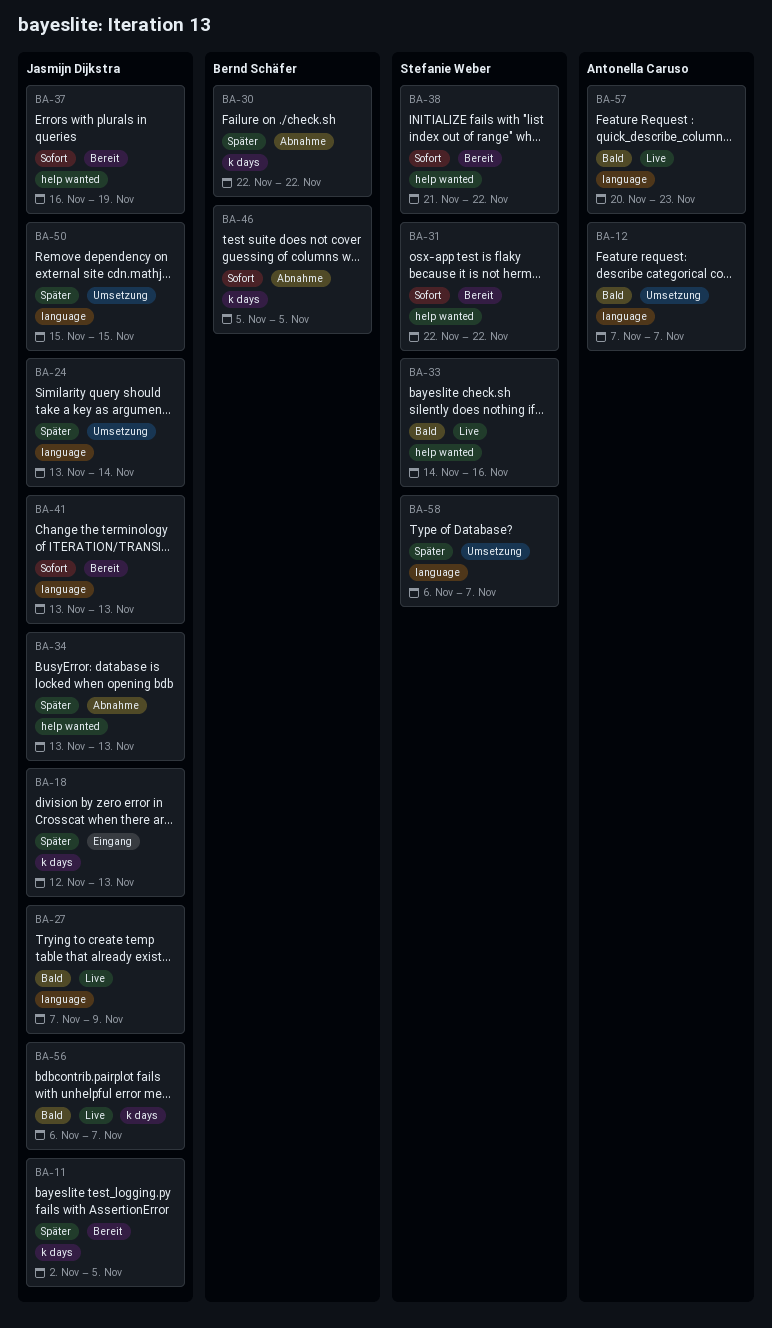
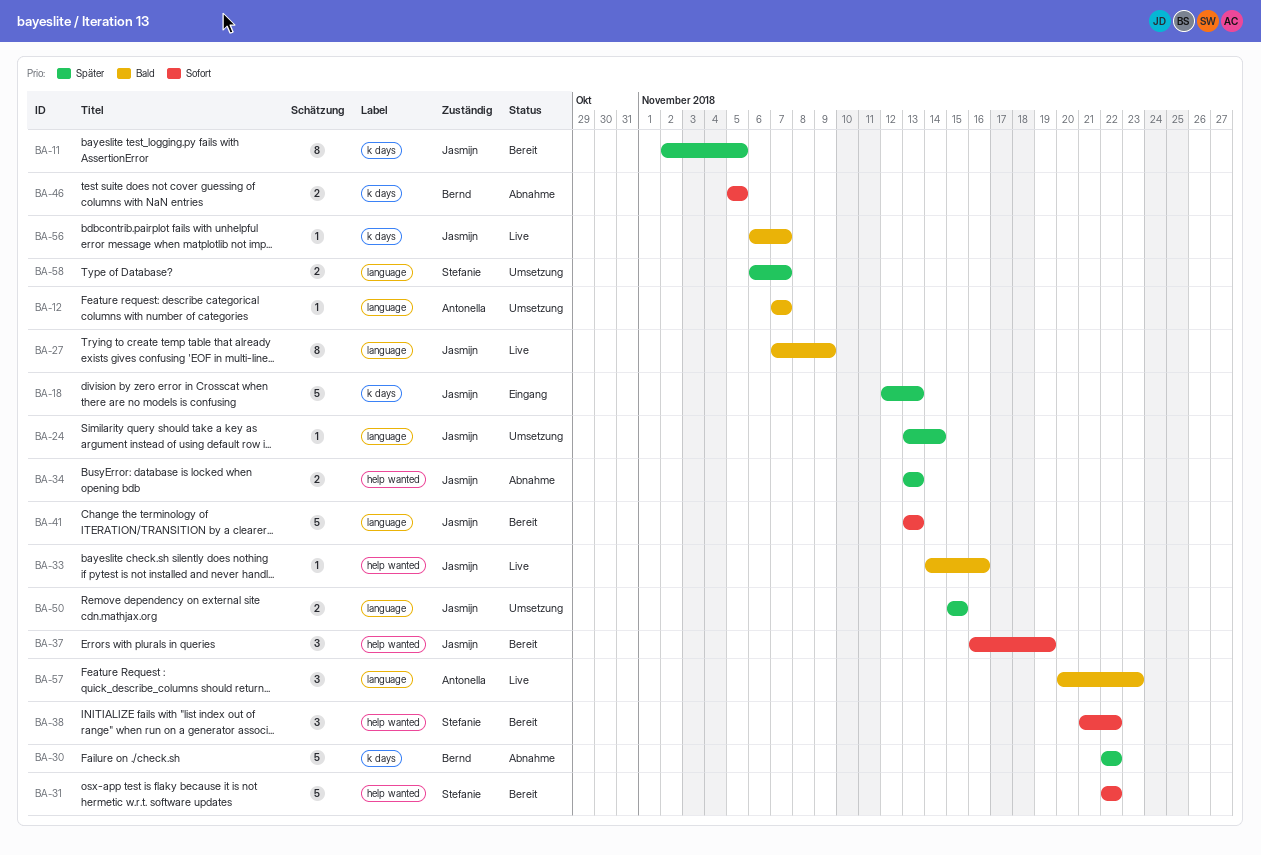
BA-33, owner: Stefanie Weber -> Jasmijn Dijkstra

